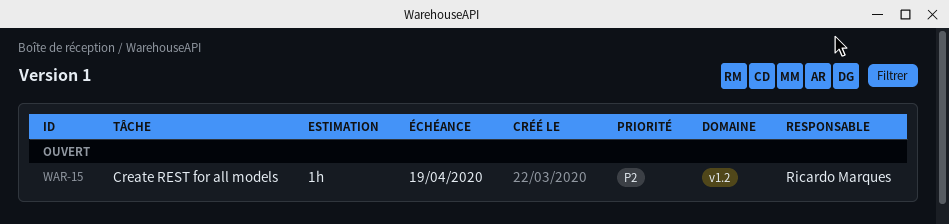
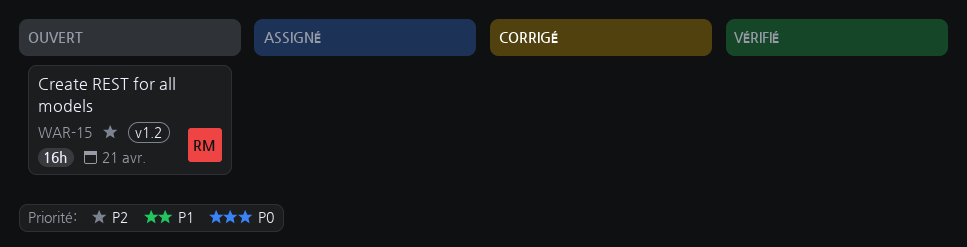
WAR-15, estimate: 1h -> 16h
WAR-15, due: Apr 19 -> Apr 21

